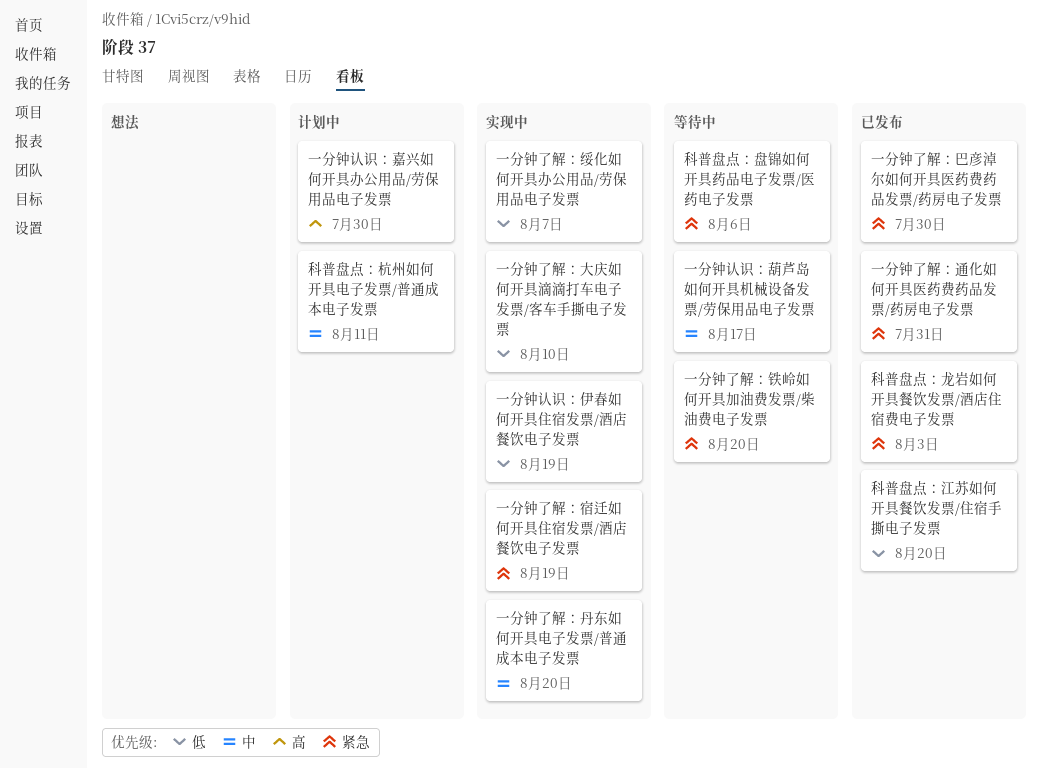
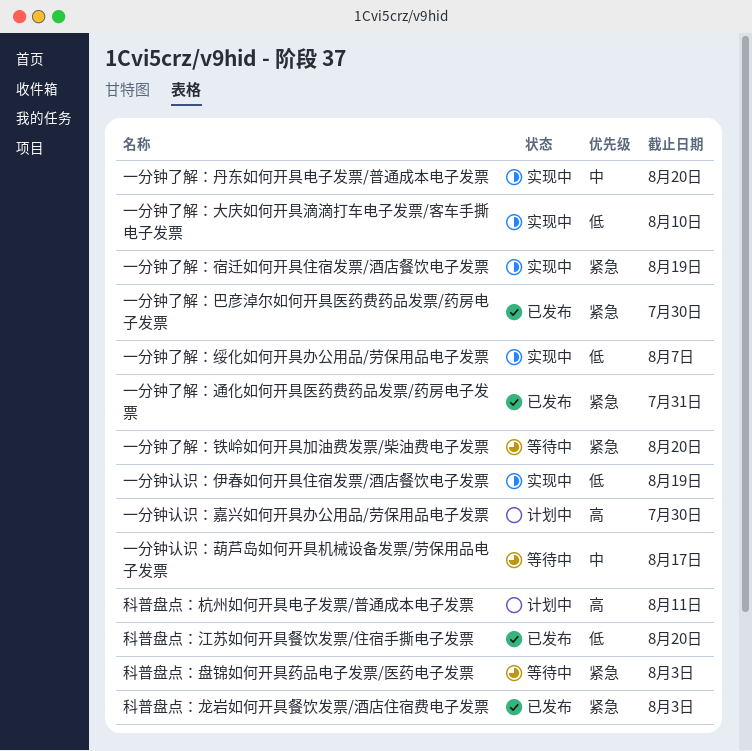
科普盘点：杭州如何开具电子发票/普通成本电子发票, priority: 中 -> 高
科普盘点：盘锦如何开具药品电子发票/医药电子发票, due: Aug 6 -> Aug 3

